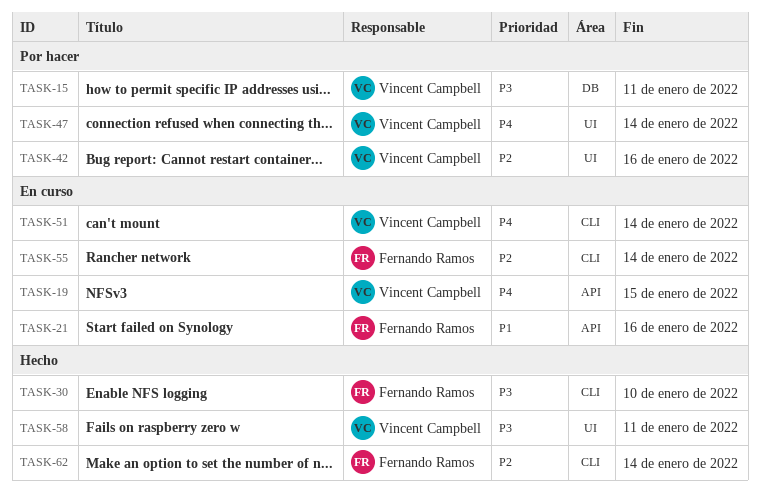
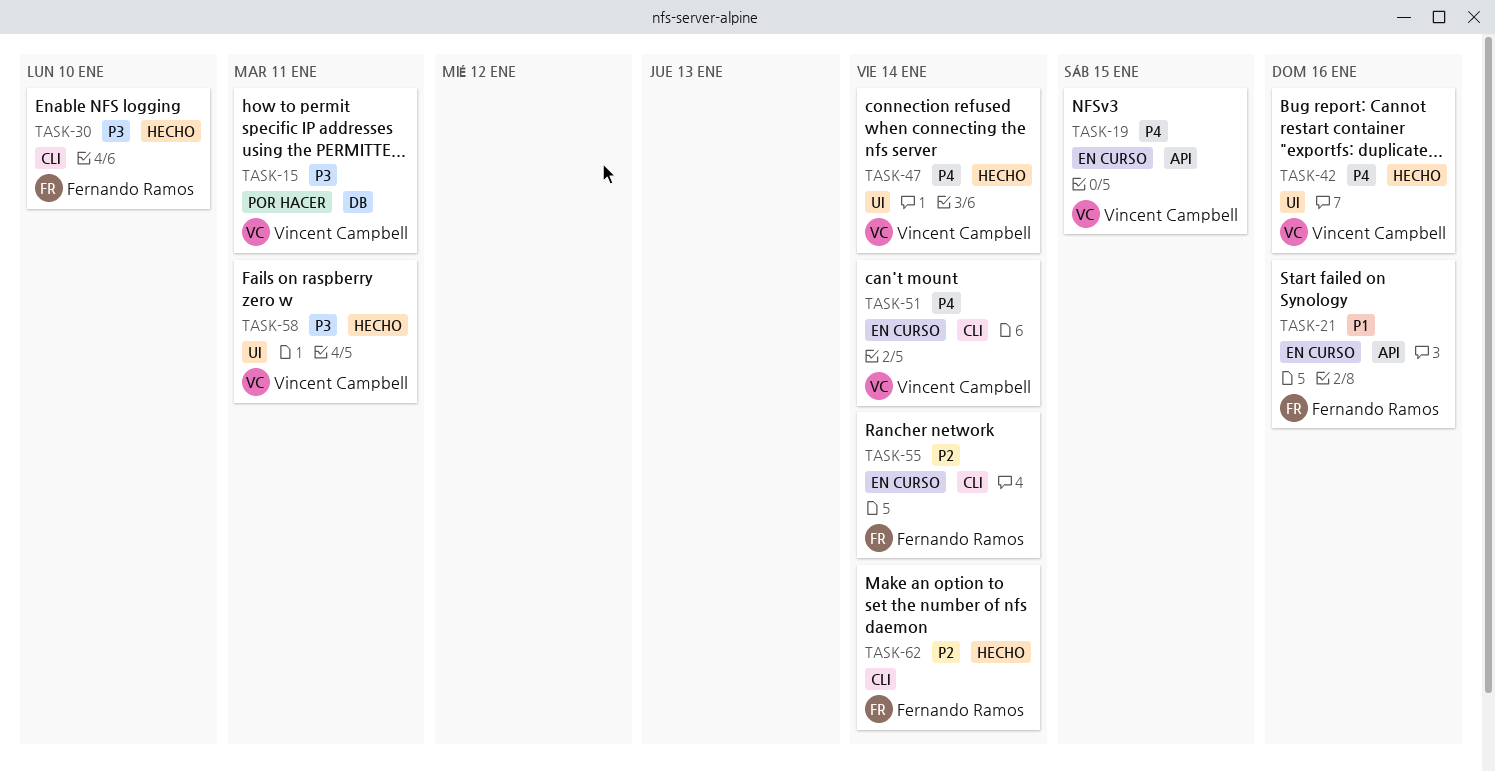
TASK-42, status: Por hacer -> Hecho
TASK-42, priority: P2 -> P4
TASK-47, status: Por hacer -> Hecho

